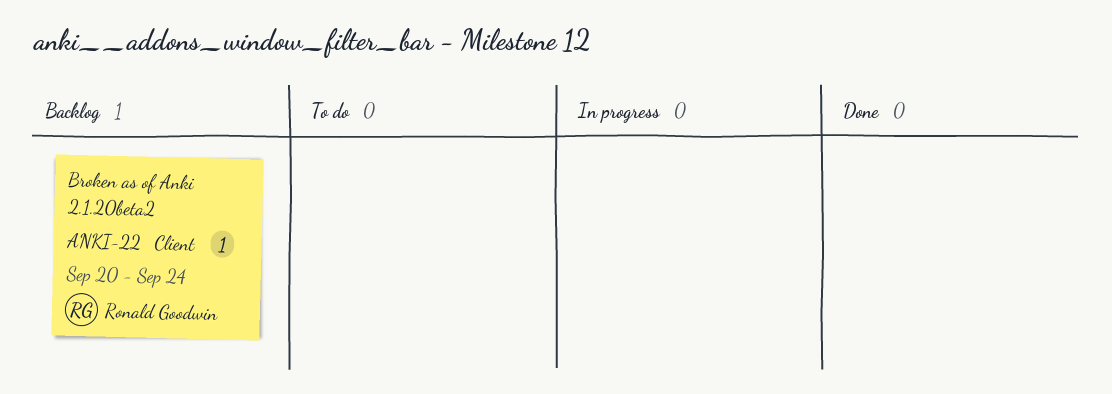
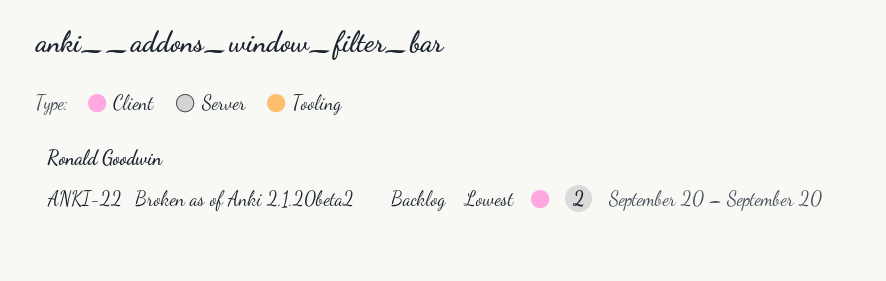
ANKI-22, estimate: 1 -> 2
ANKI-22, due: Sep 24 -> Sep 20

